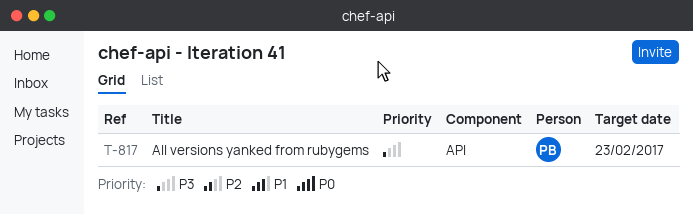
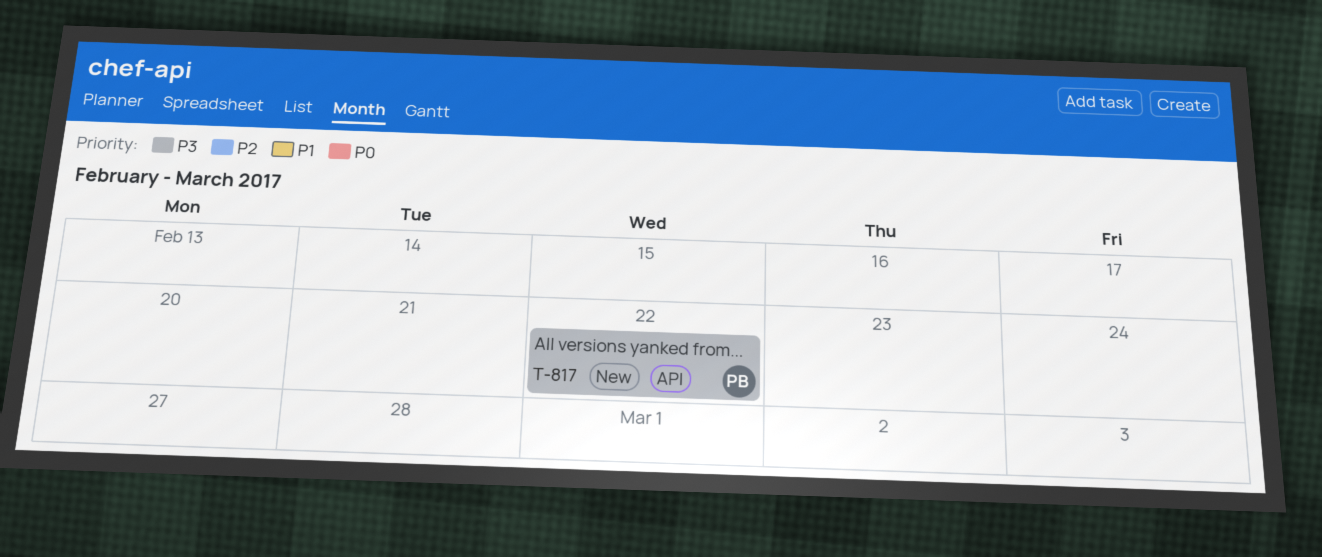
T-817, due: Feb 23 -> Feb 22

